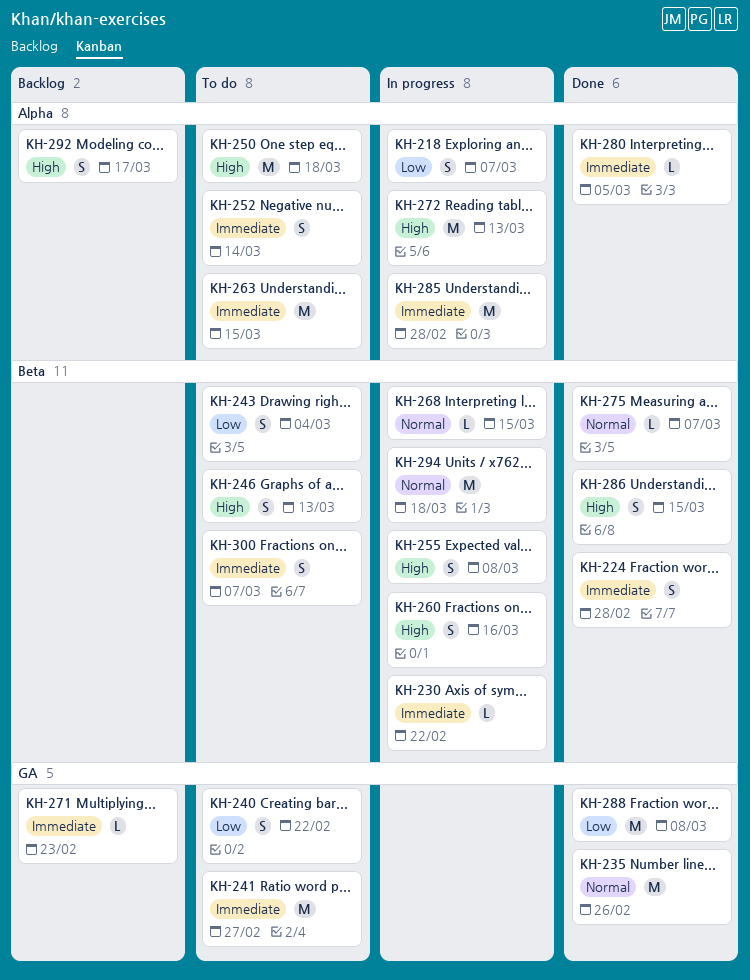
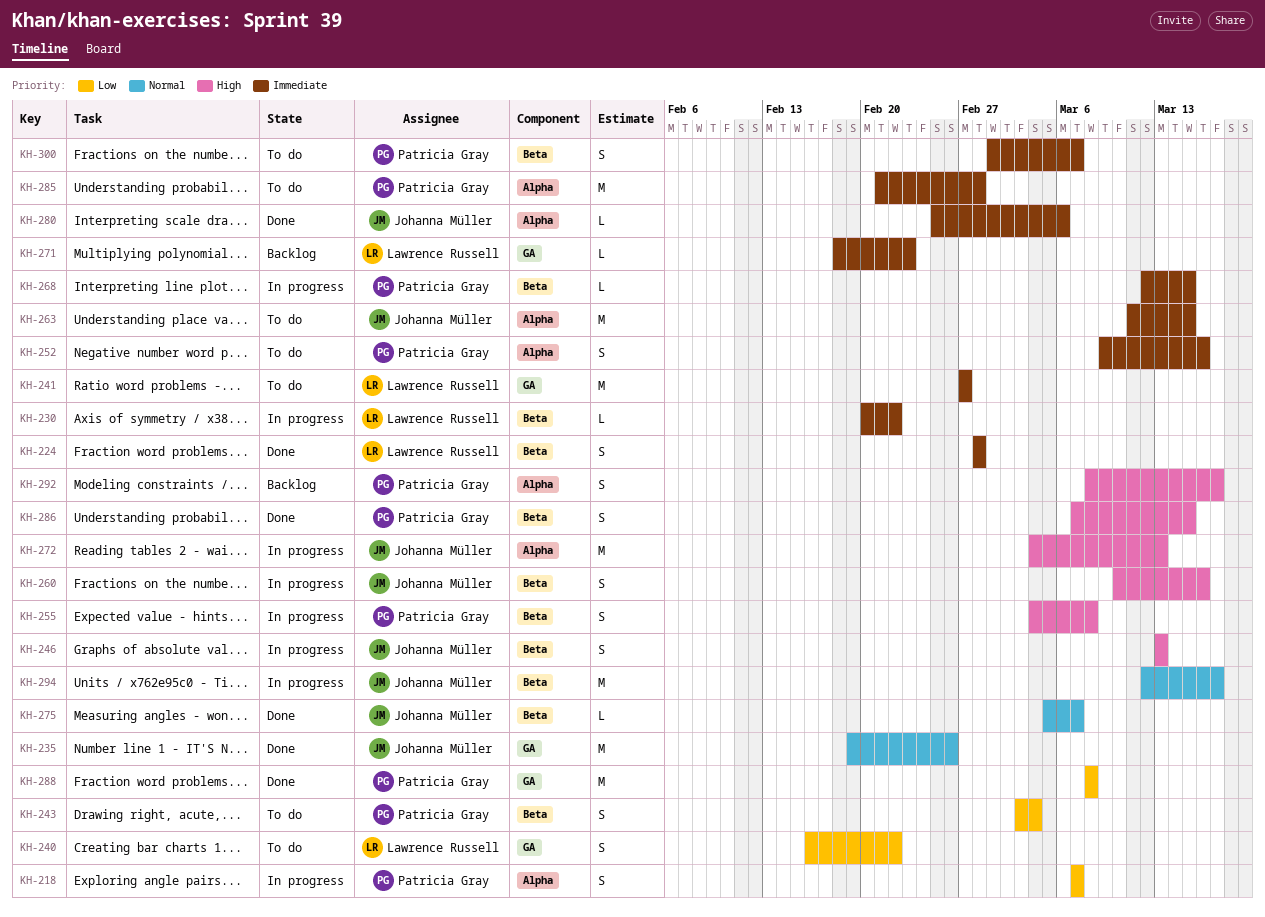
KH-246, status: To do -> In progress
KH-250: present -> none
KH-252, due: Mar 14 -> Mar 16
KH-268, priority: Normal -> Immediate
KH-280, due: Mar 5 -> Mar 6
KH-285, status: In progress -> To do
KH-294, due: Mar 18 -> Mar 17

